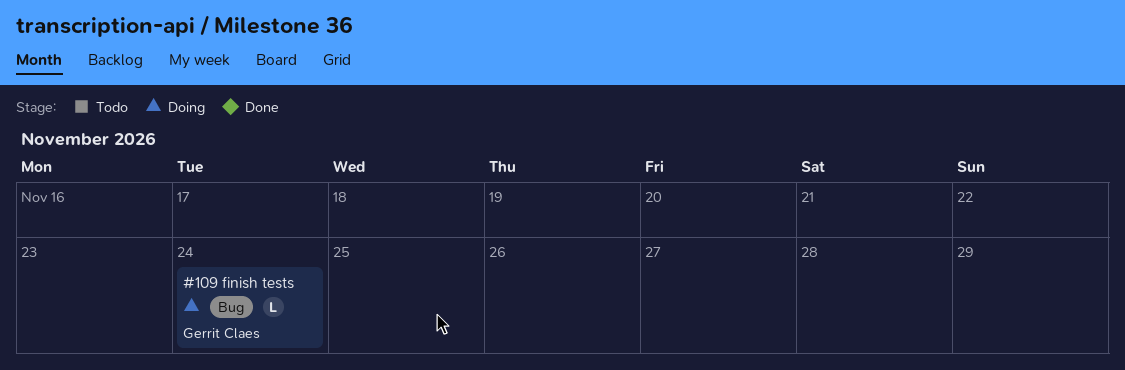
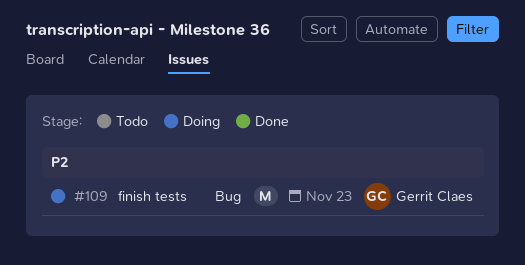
#109, estimate: L -> M
#109, due: Nov 24 -> Nov 23

